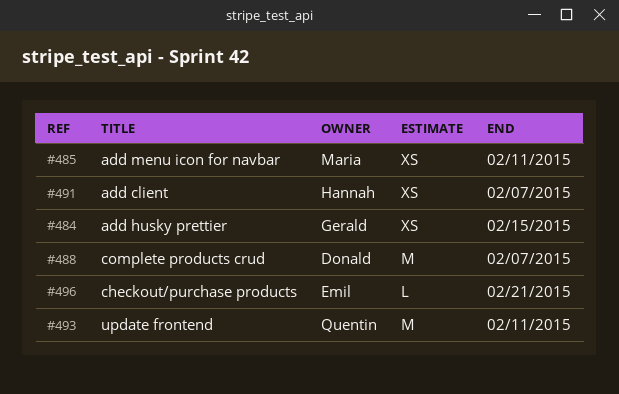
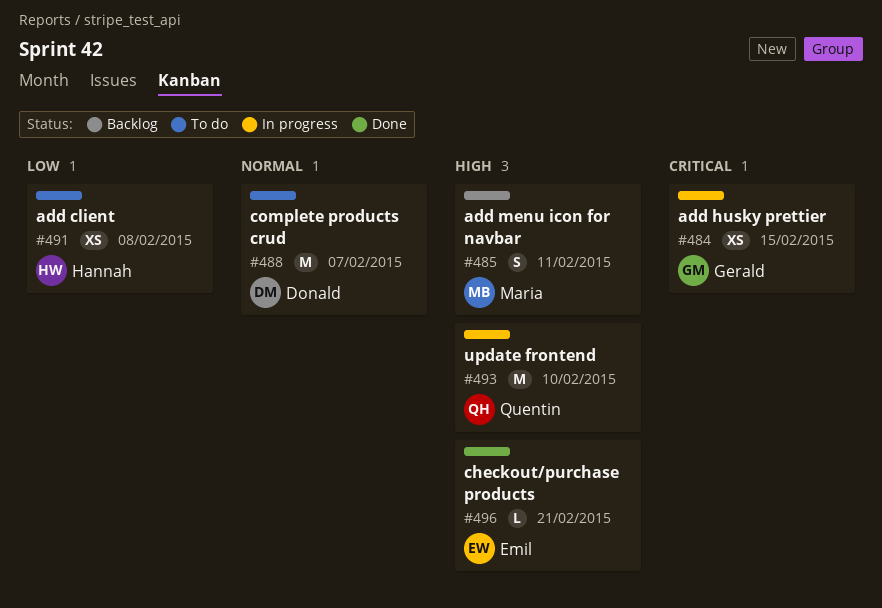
#485, estimate: XS -> S
#491, due: Feb 7 -> Feb 8
#493, due: Feb 11 -> Feb 10

